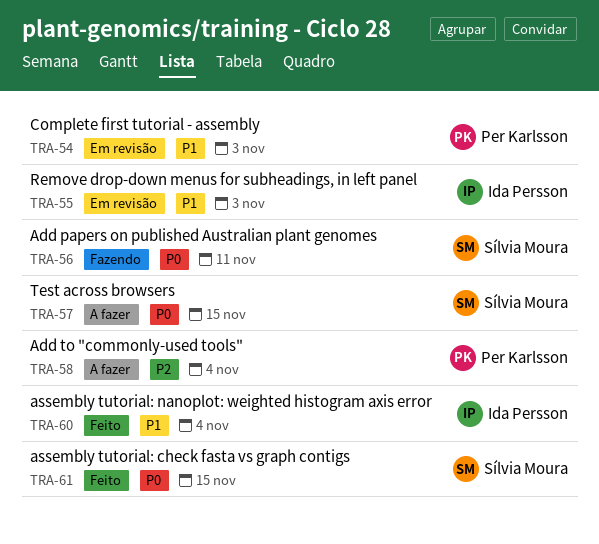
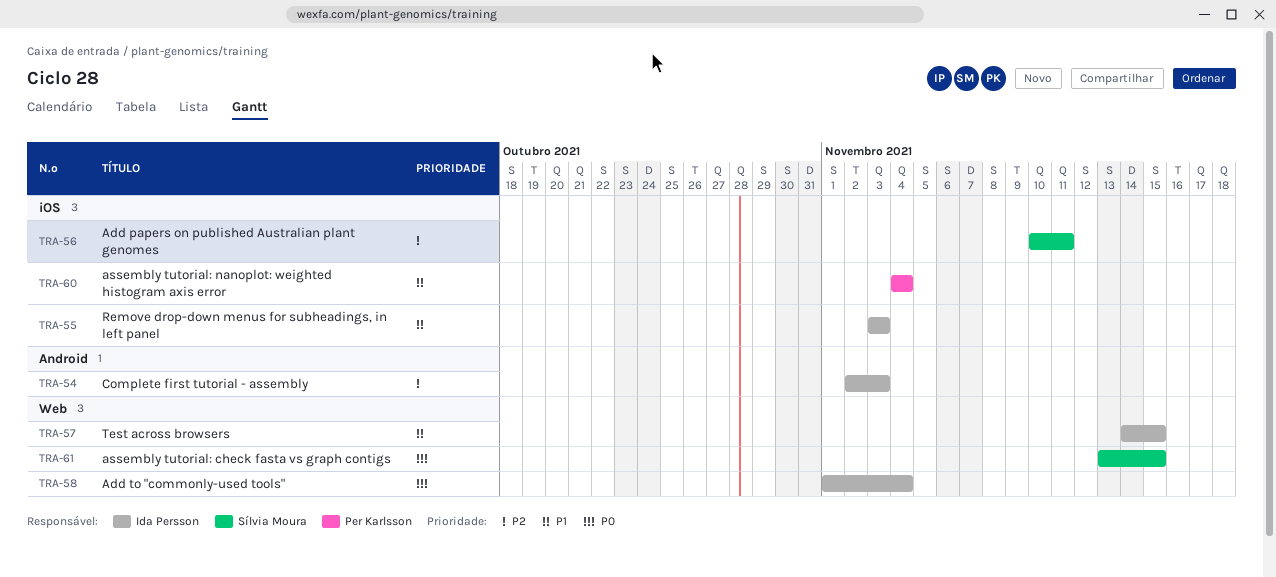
TRA-54, owner: Per Karlsson -> Ida Persson
TRA-54, priority: P1 -> P2
TRA-56, priority: P0 -> P2
TRA-57, owner: Sílvia Moura -> Ida Persson
TRA-57, priority: P0 -> P1
TRA-58, owner: Per Karlsson -> Ida Persson
TRA-58, priority: P2 -> P0
TRA-60, owner: Ida Persson -> Per Karlsson

